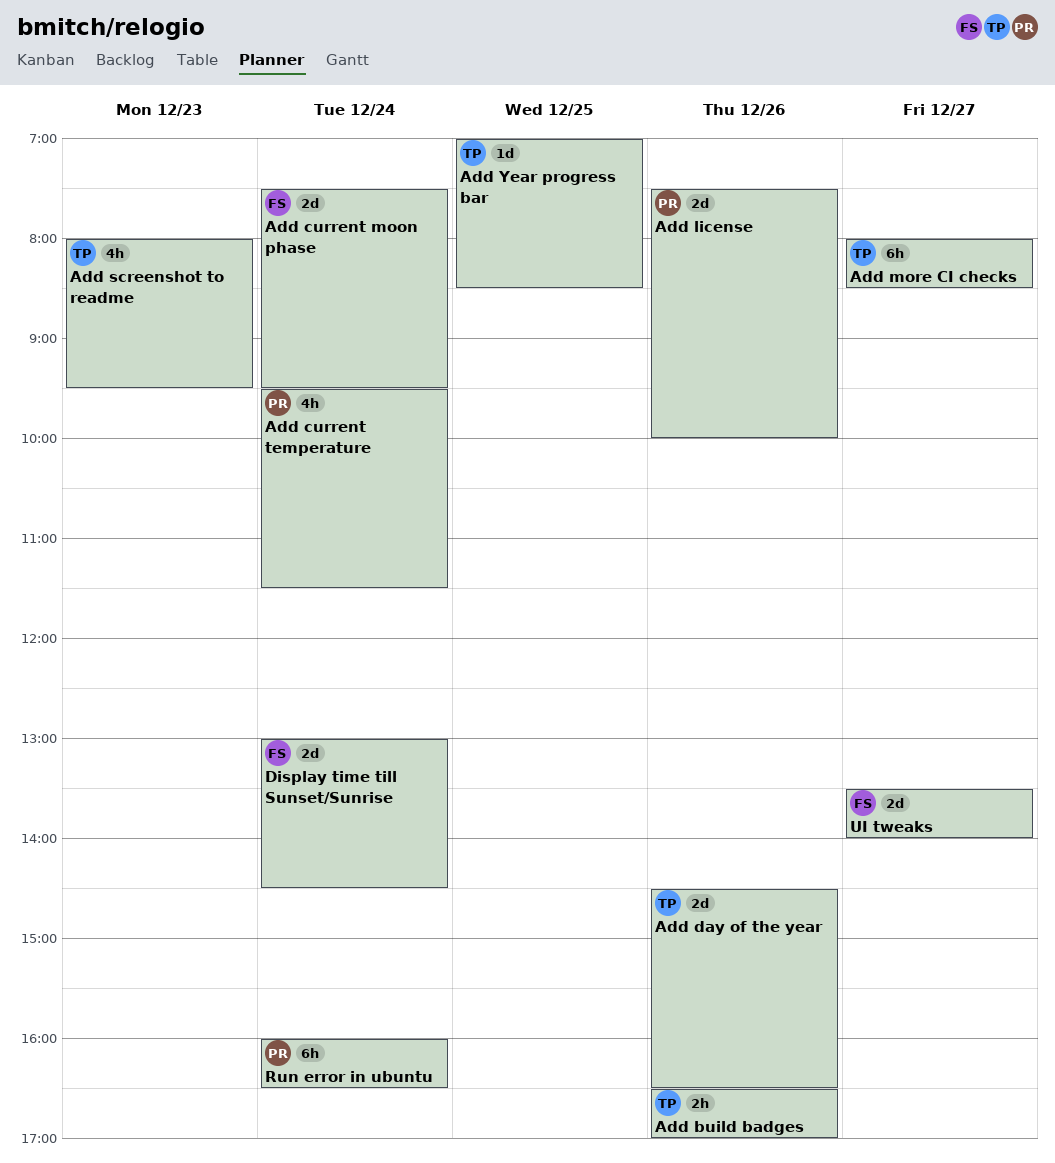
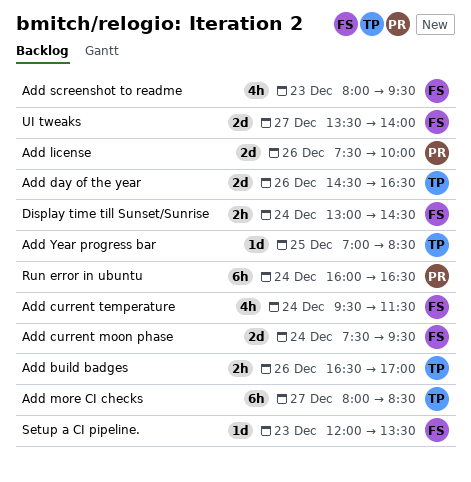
Add current temperature, owner: PR -> FS
Add screenshot to readme, owner: TP -> FS
Display time till Sunset/Sunrise, estimate: 2d -> 2h
Setup a CI pipeline.: none -> present

